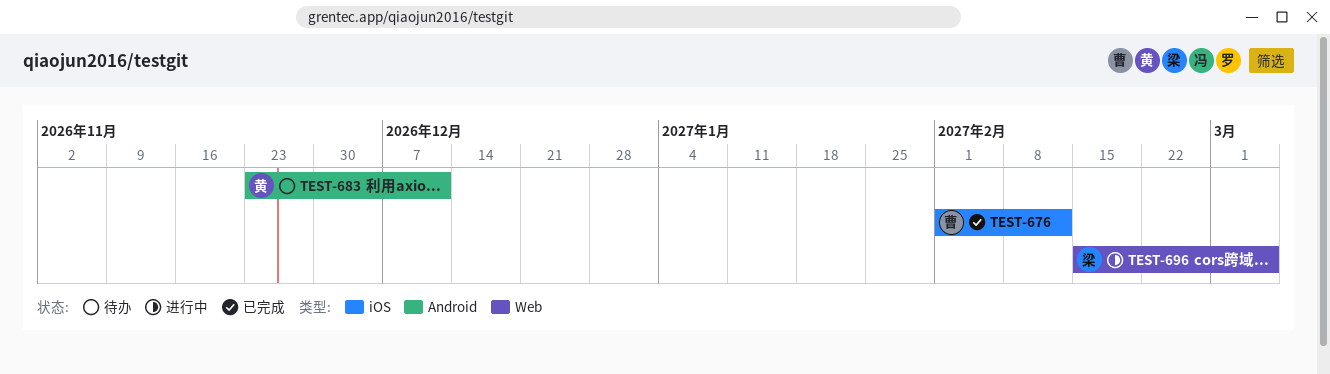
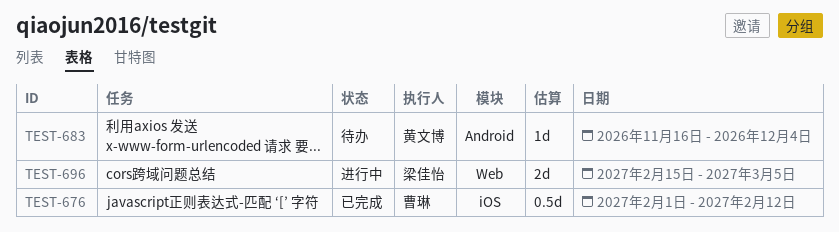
TEST-683, start: Nov 23 -> Nov 16
TEST-683, due: Dec 11 -> Dec 4

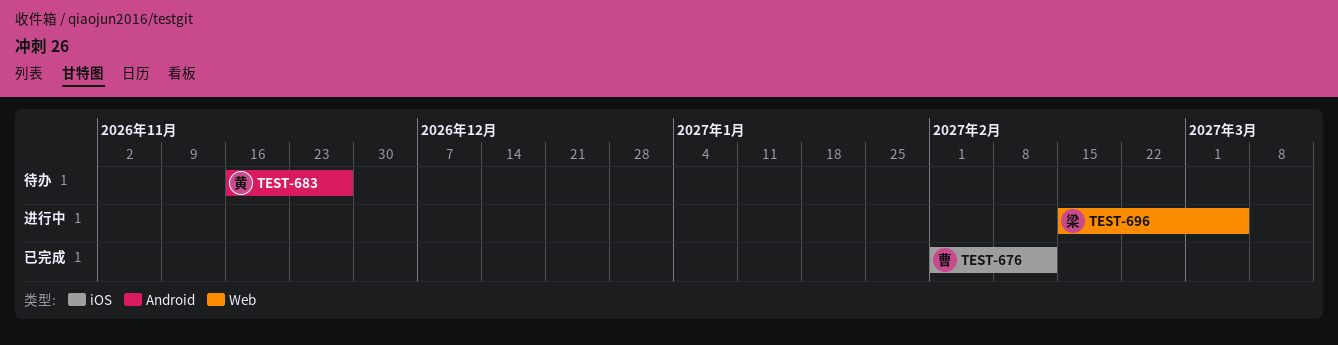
TEST-683, due: Dec 4 -> Nov 27

